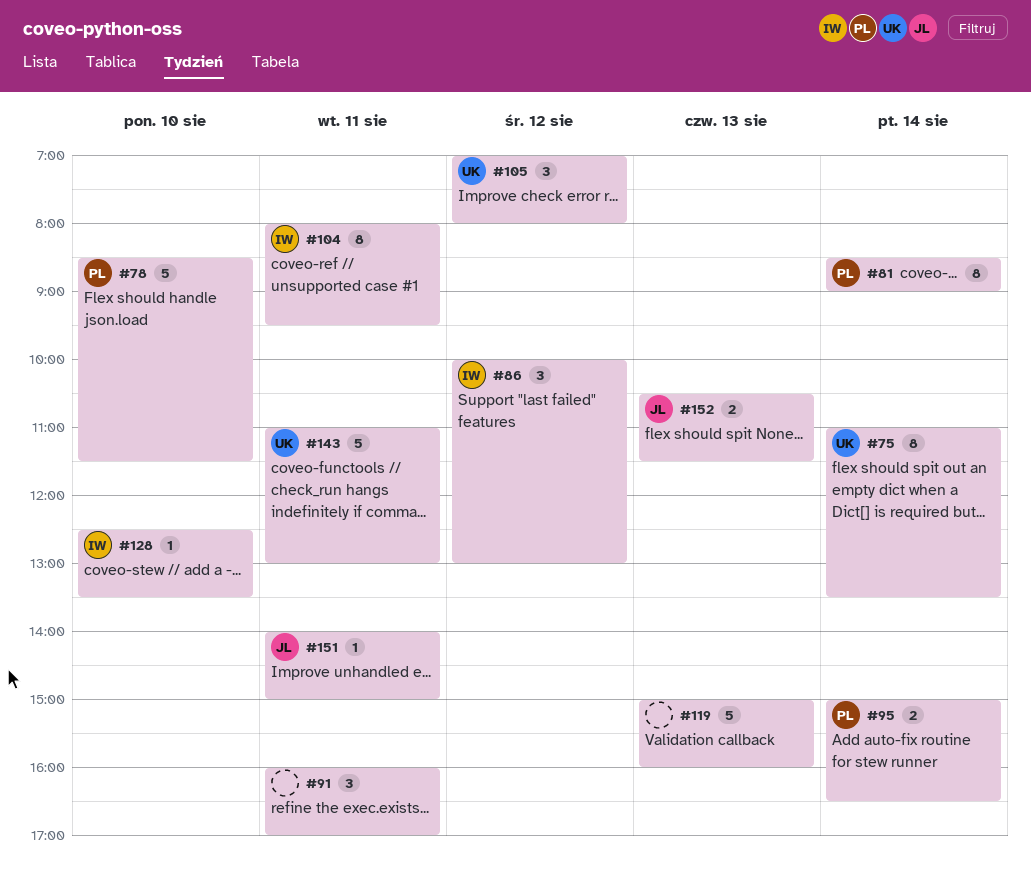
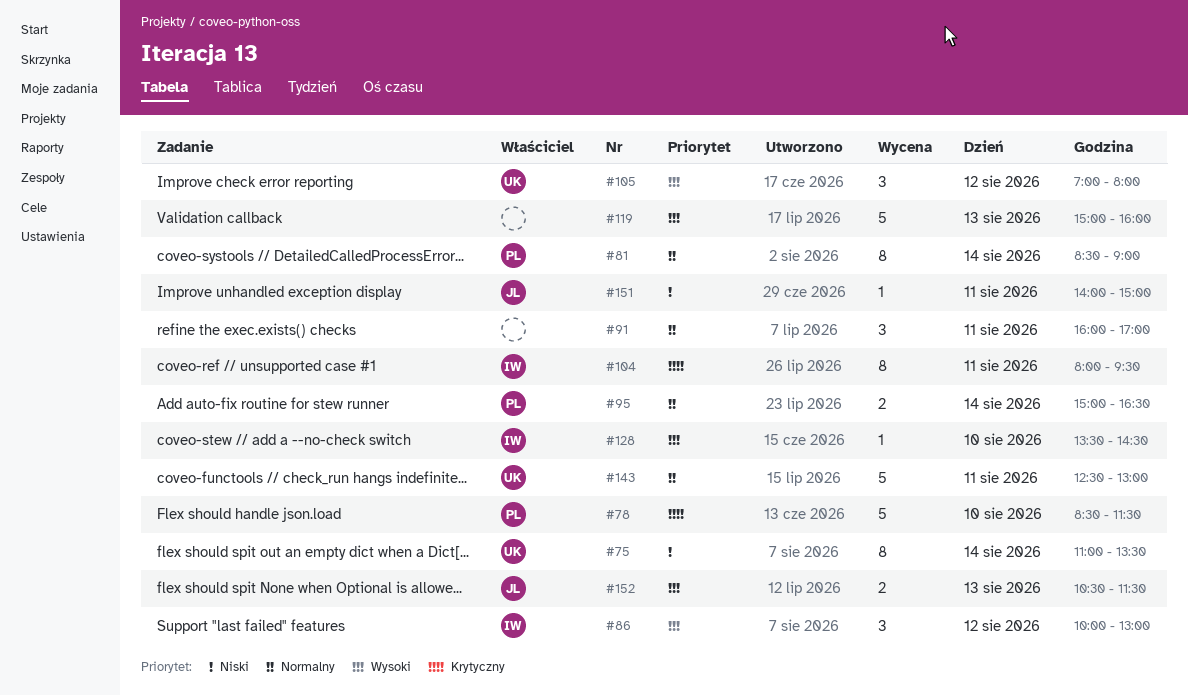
#128, begins: 12:30 -> 13:30
#128, ends: 13:30 -> 14:30
#143, begins: 11:00 -> 12:30

